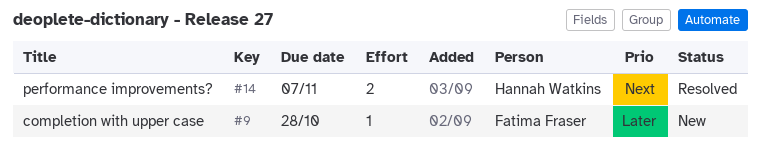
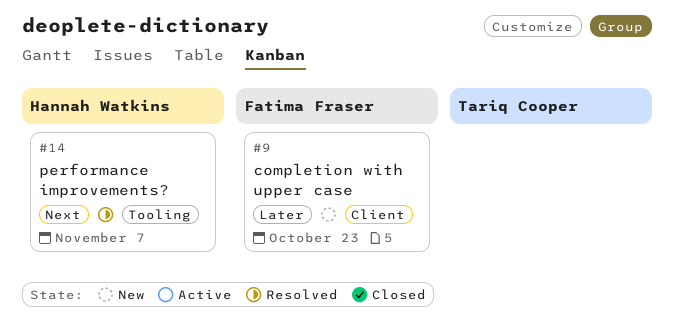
#9, due: Oct 28 -> Oct 23

